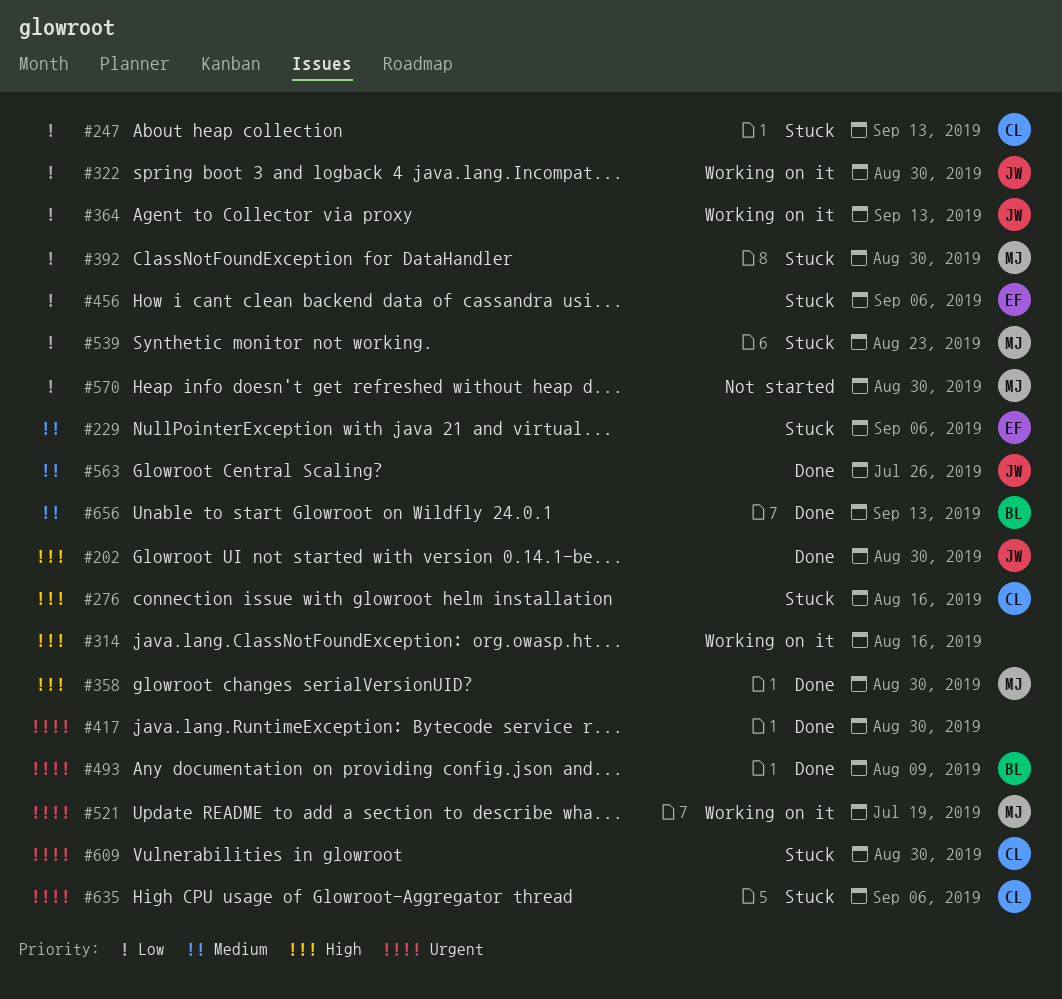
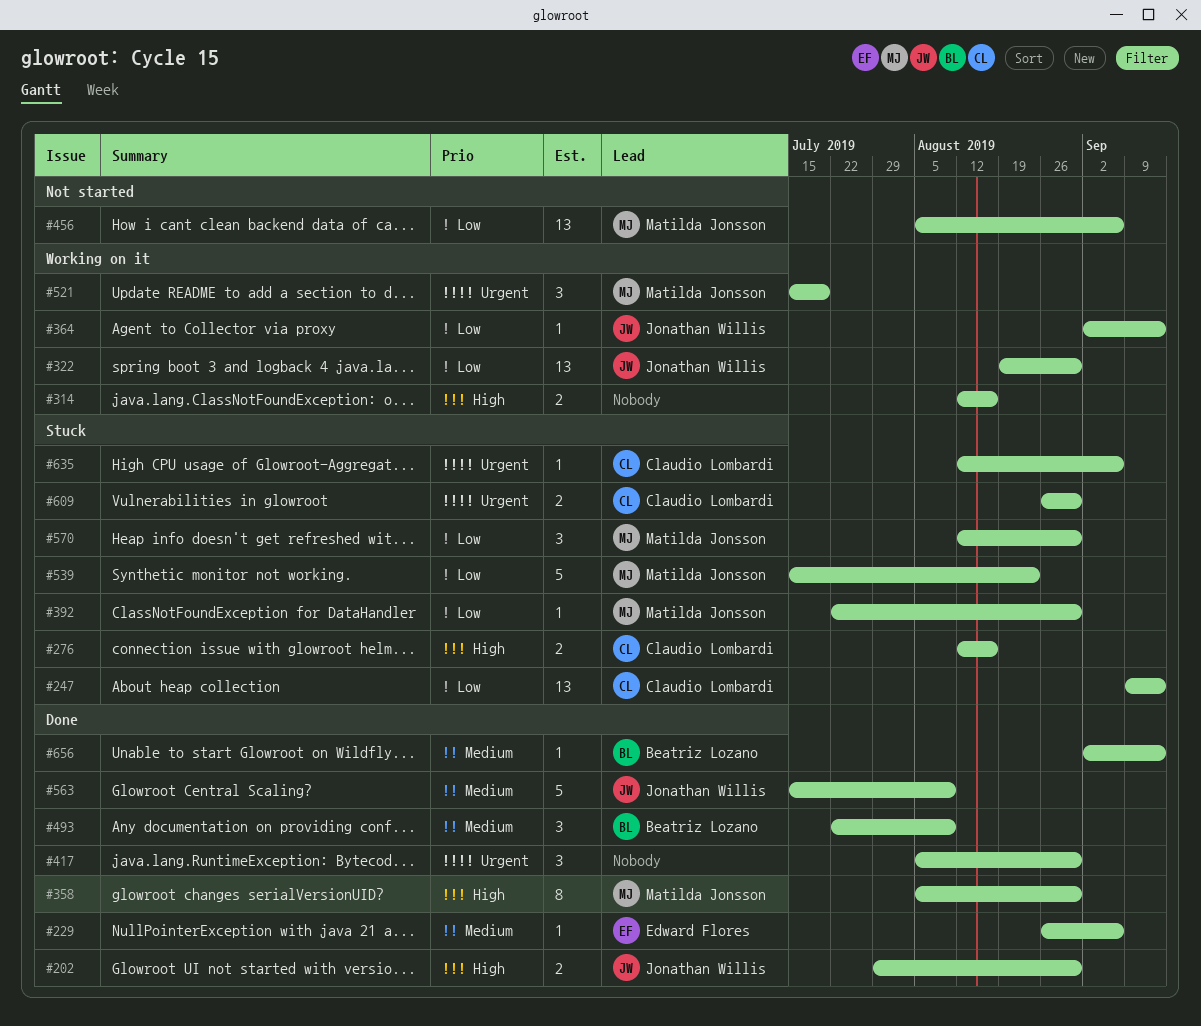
#229, status: Stuck -> Done
#456, status: Stuck -> Not started
#456, owner: Edward Flores -> Matilda Jonsson
#493, priority: Urgent -> Medium
#563, due: Jul 26 -> Aug 9
#570, status: Not started -> Stuck

